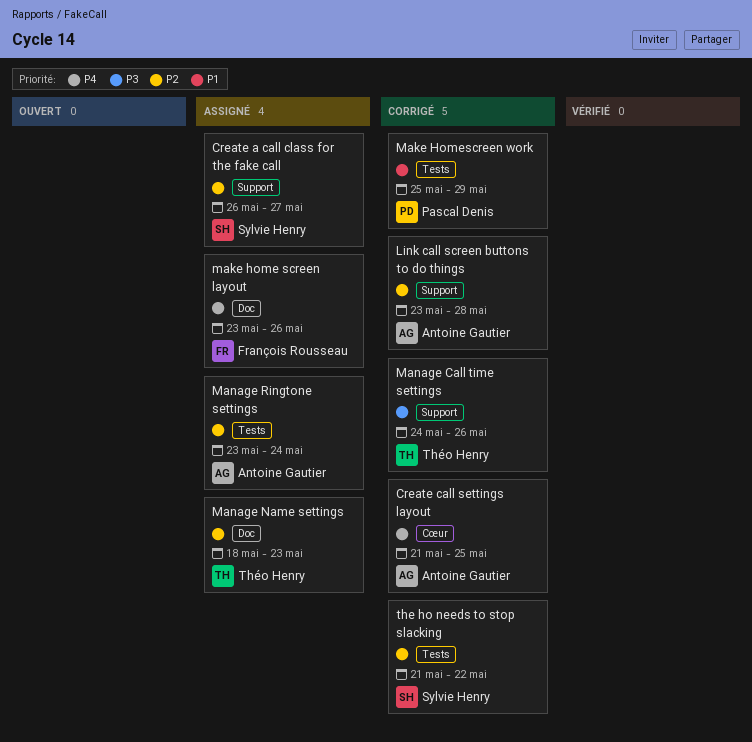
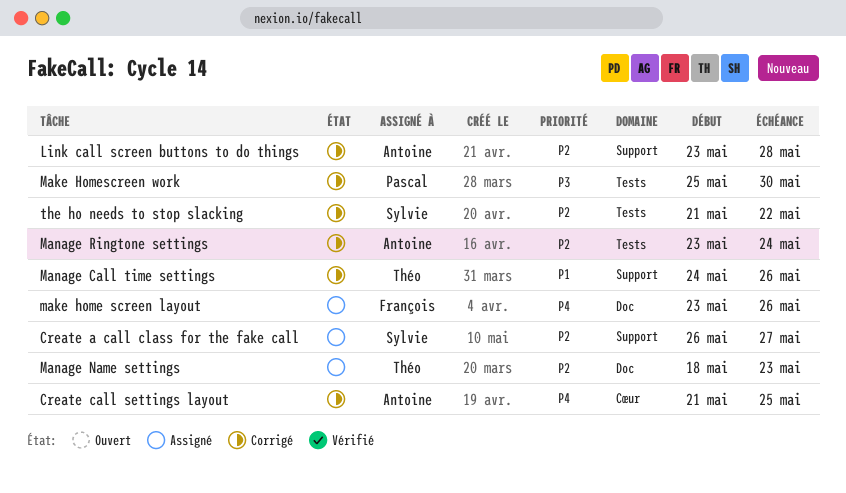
Make Homescreen work, priority: P1 -> P3
Make Homescreen work, due: May 29 -> May 30
Manage Call time settings, priority: P3 -> P1
Manage Ringtone settings, status: Assigné -> Corrigé

